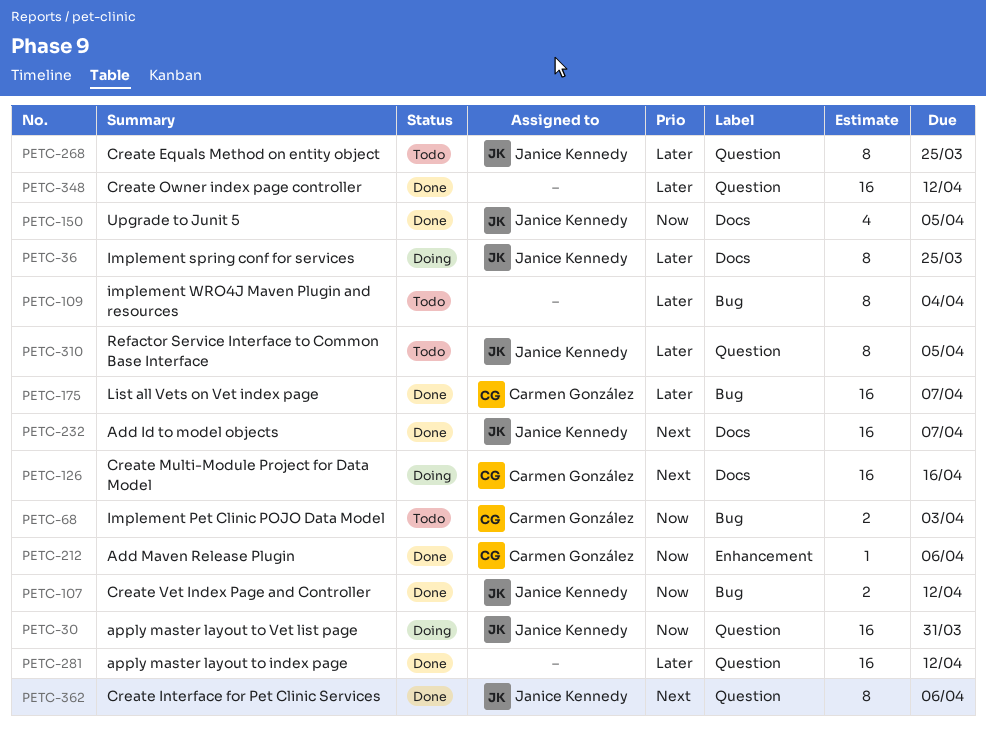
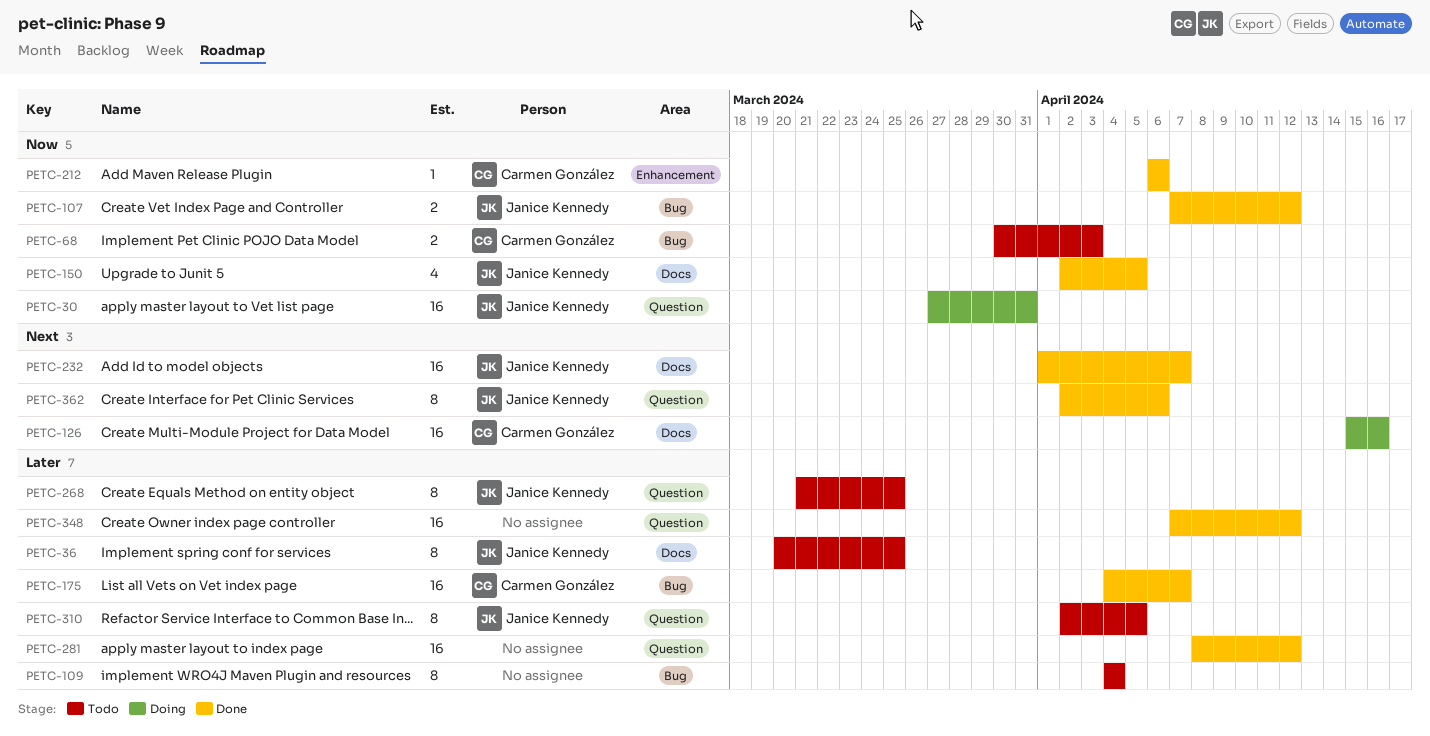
PETC-36, status: Doing -> Todo

